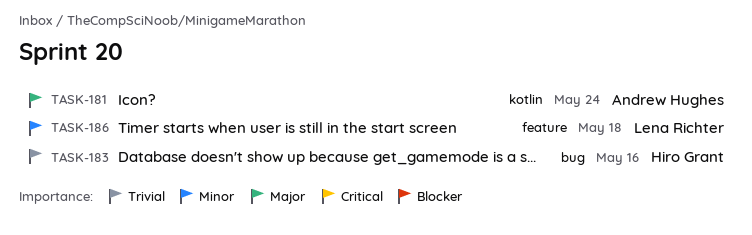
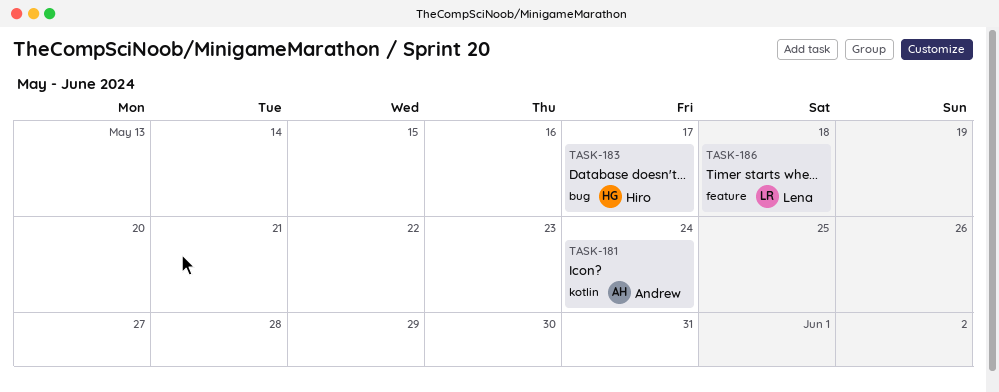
TASK-183, due: May 16 -> May 17

